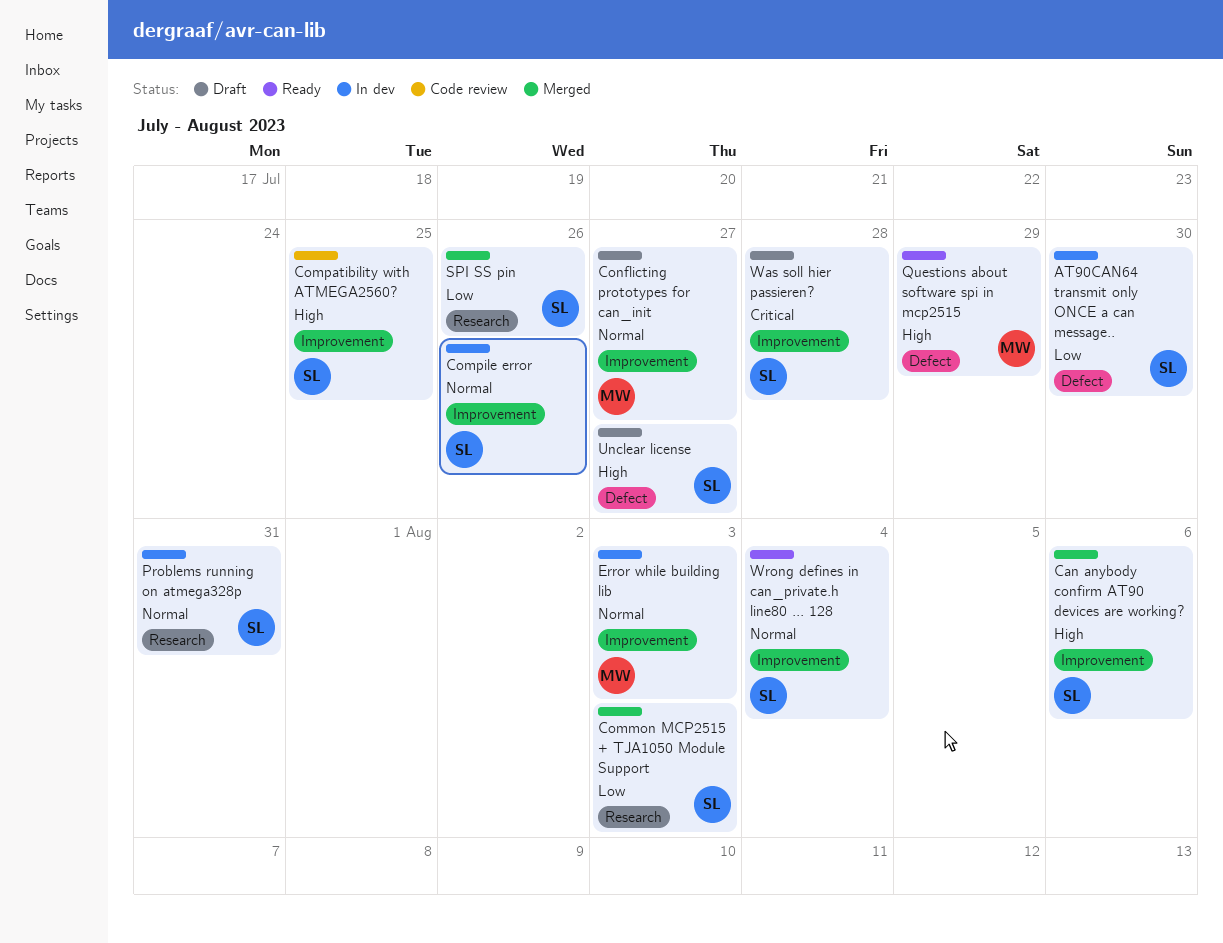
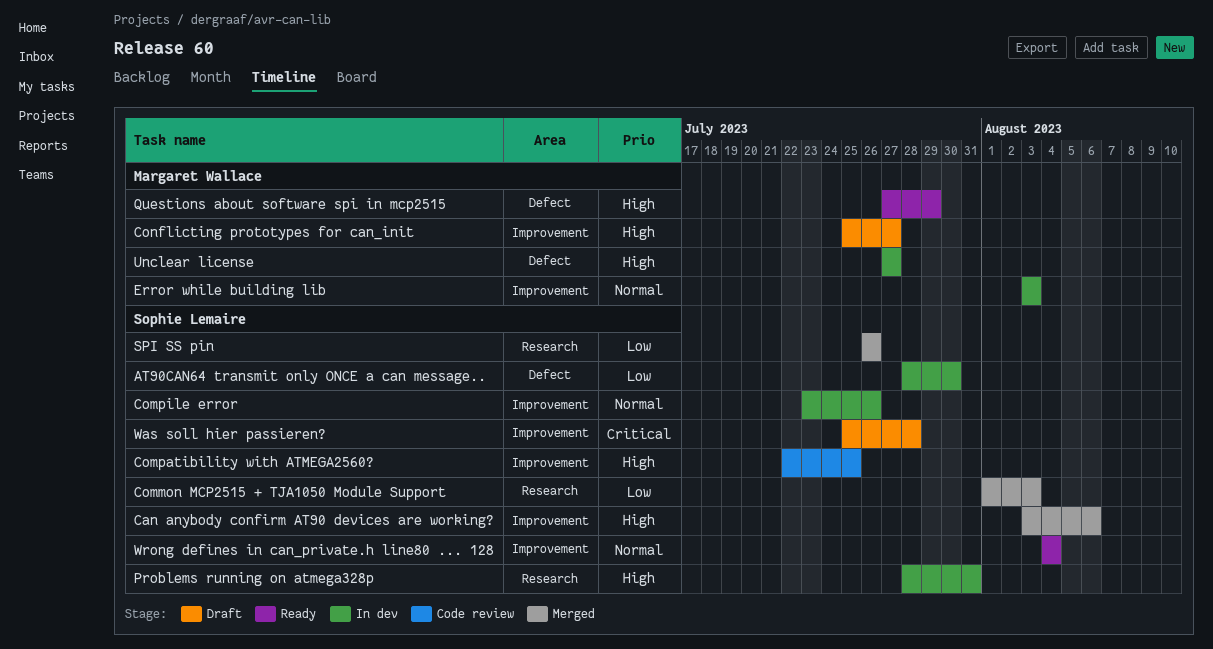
Conflicting prototypes for can_init, priority: Normal -> High
Problems running on atmega328p, priority: Normal -> High
Unclear license, status: Draft -> In dev
Unclear license, owner: Sophie Lemaire -> Margaret Wallace

